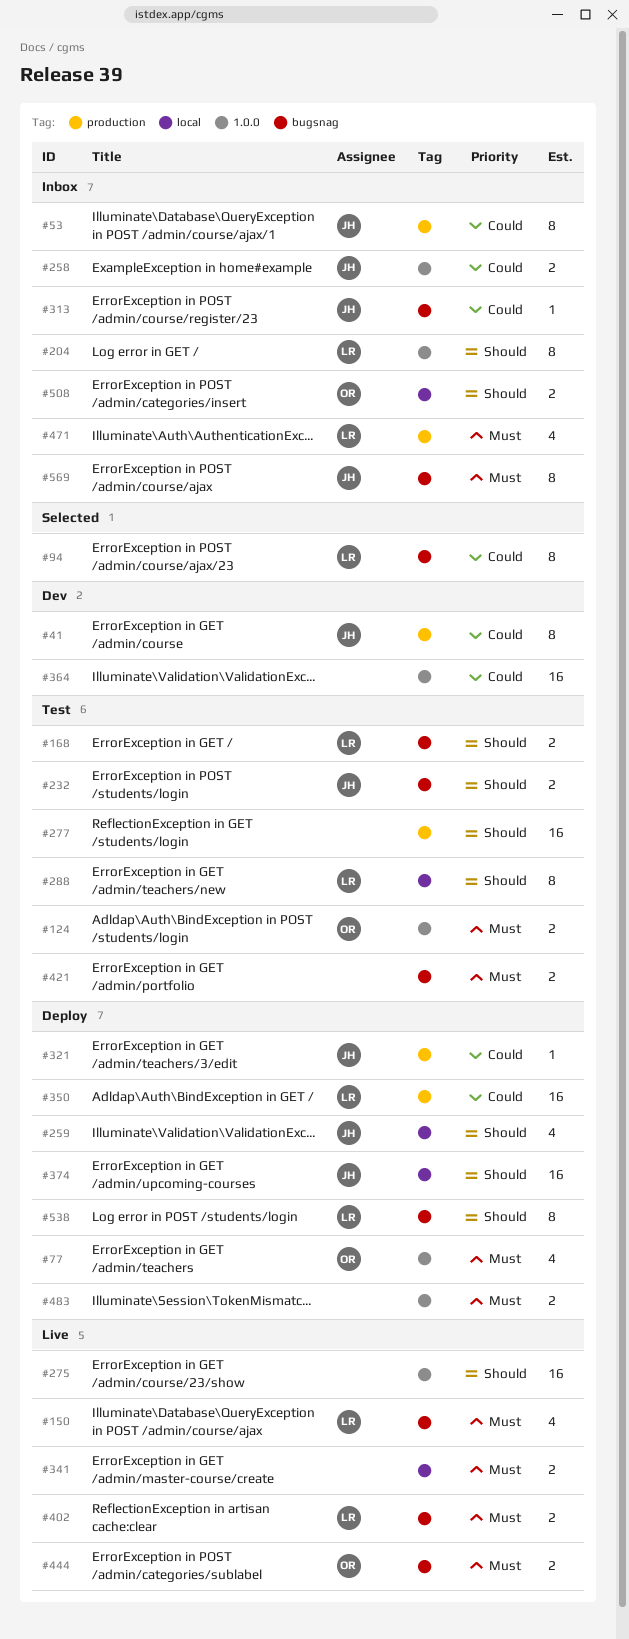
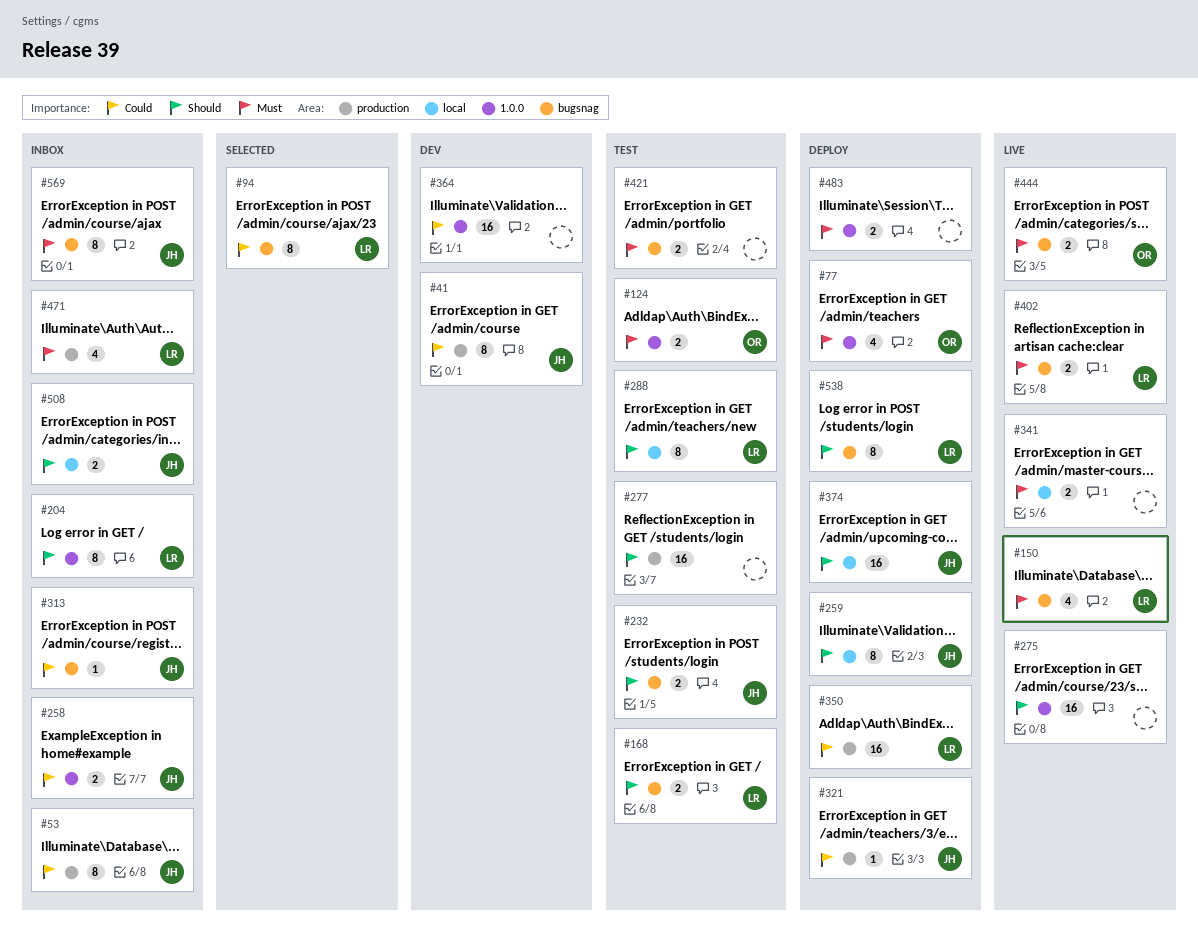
#259, estimate: 4 -> 8
#508, owner: OR -> JH

